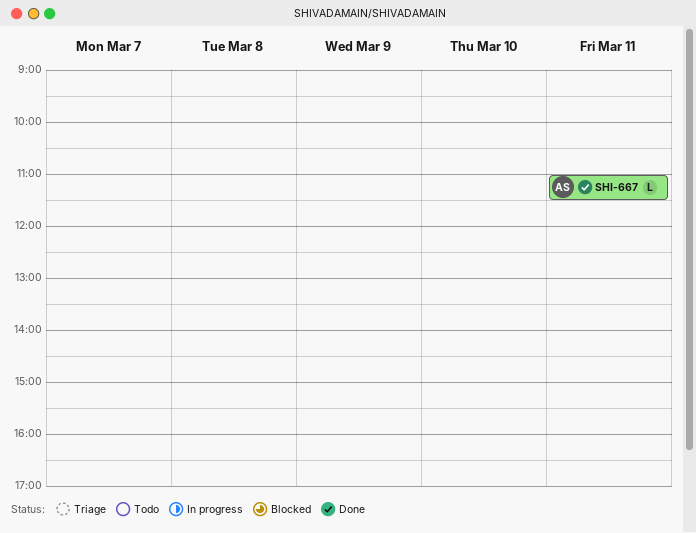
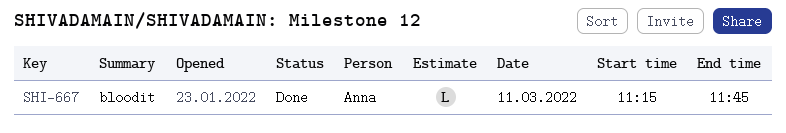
SHI-667, begins: 11:00 -> 11:15
SHI-667, ends: 11:30 -> 11:45

